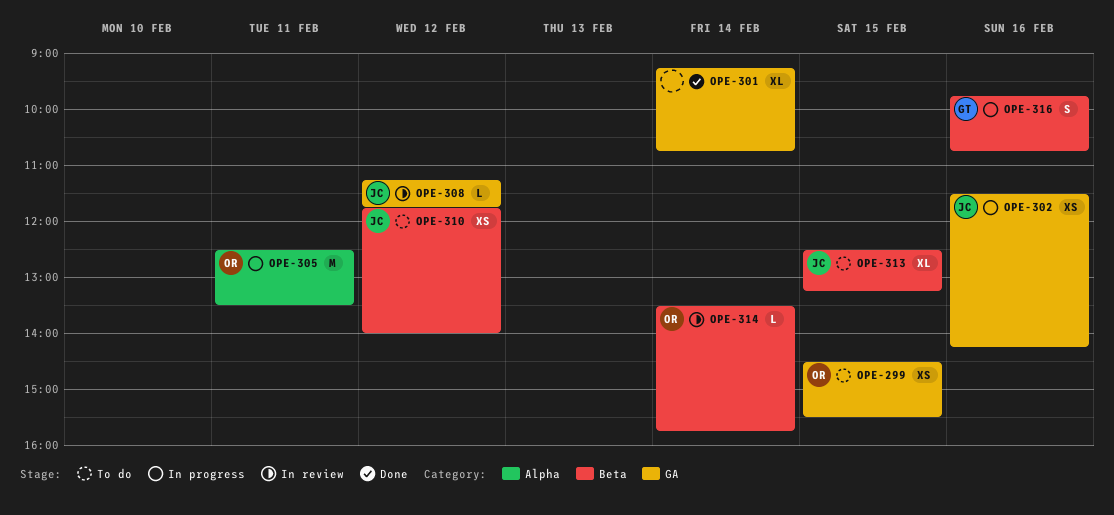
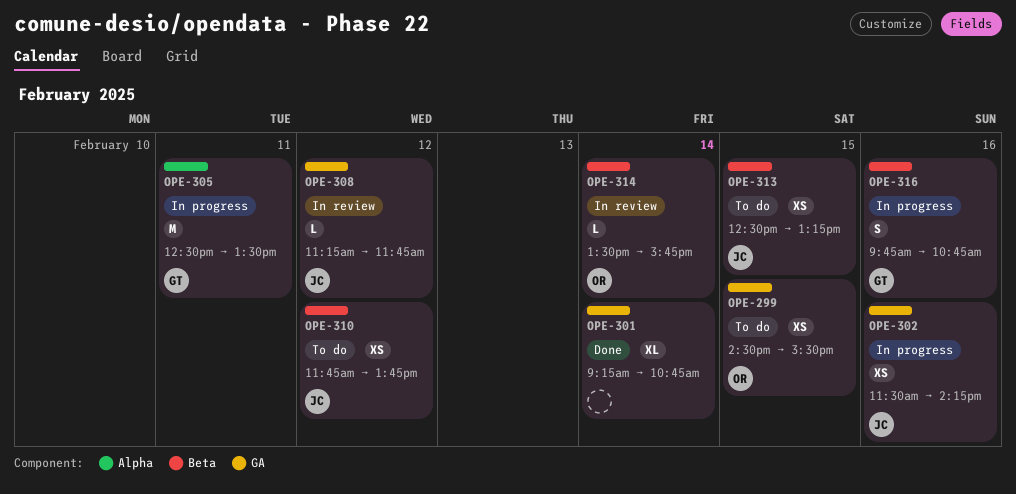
OPE-305, owner: OR -> GT
OPE-310, ends: 14:00 -> 13:45
OPE-313, estimate: XL -> XS

